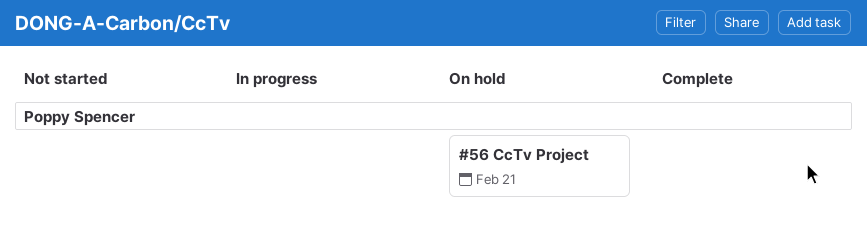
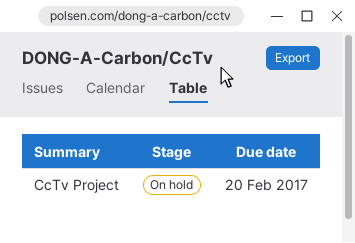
CcTv Project, due: Feb 21 -> Feb 20

